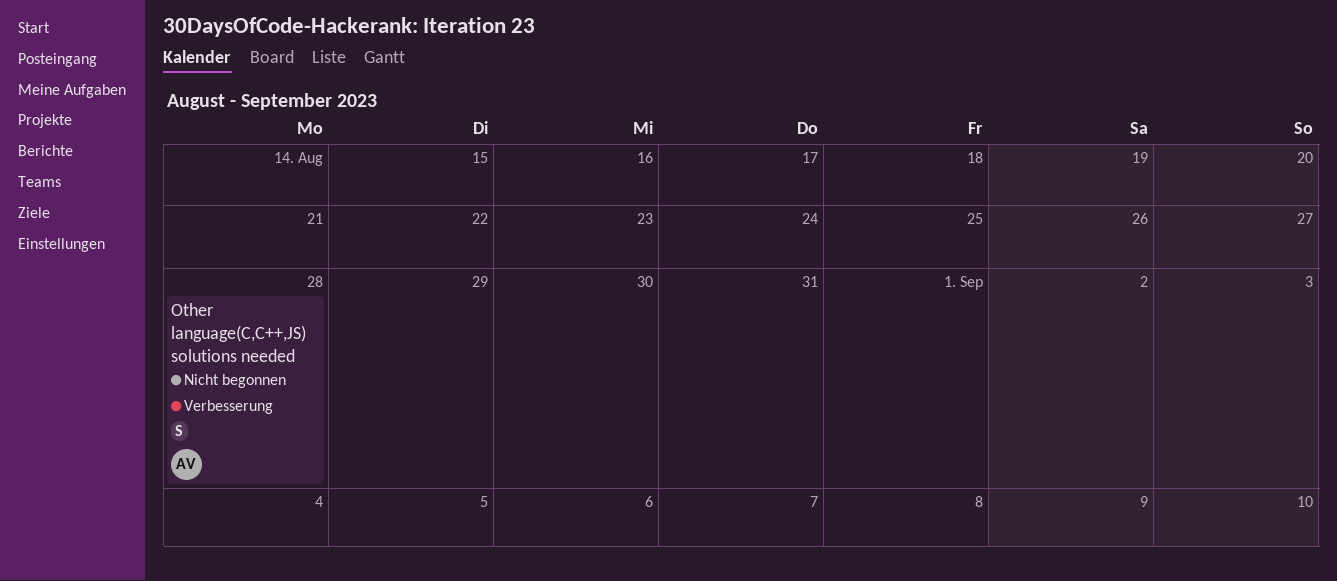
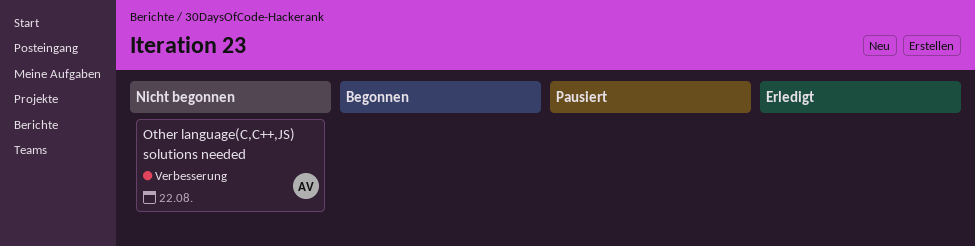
Other language(C,C++,JS) solutions needed, due: Aug 28 -> Aug 22

